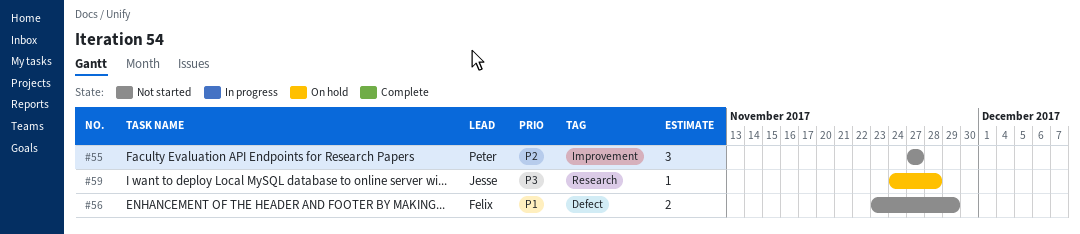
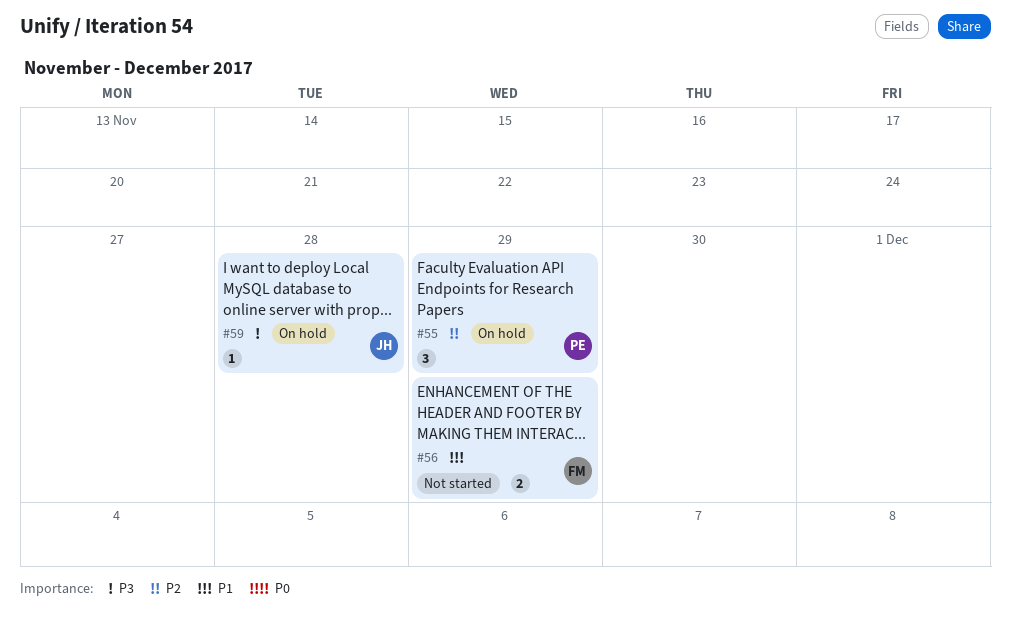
#55, status: Not started -> On hold
#55, due: Nov 27 -> Nov 29

